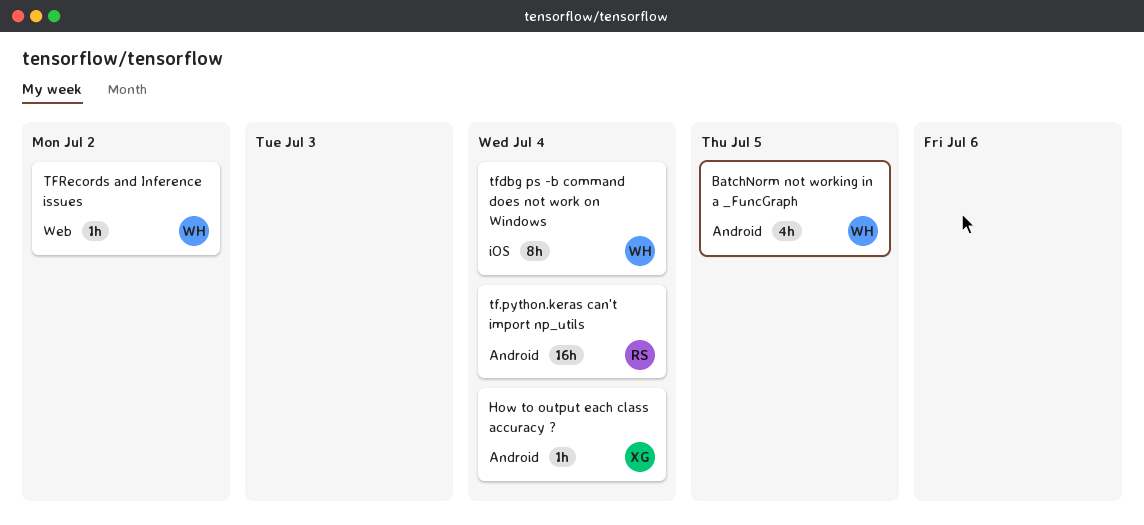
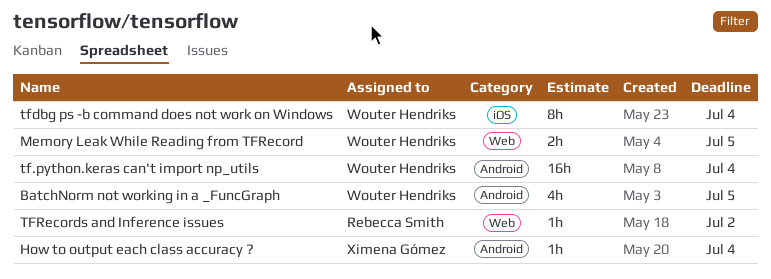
Memory Leak While Reading from TFRecord: none -> present
tf.python.keras can't import np_utils, owner: Rebecca Smith -> Wouter Hendriks
TFRecords and Inference issues, owner: Wouter Hendriks -> Rebecca Smith

